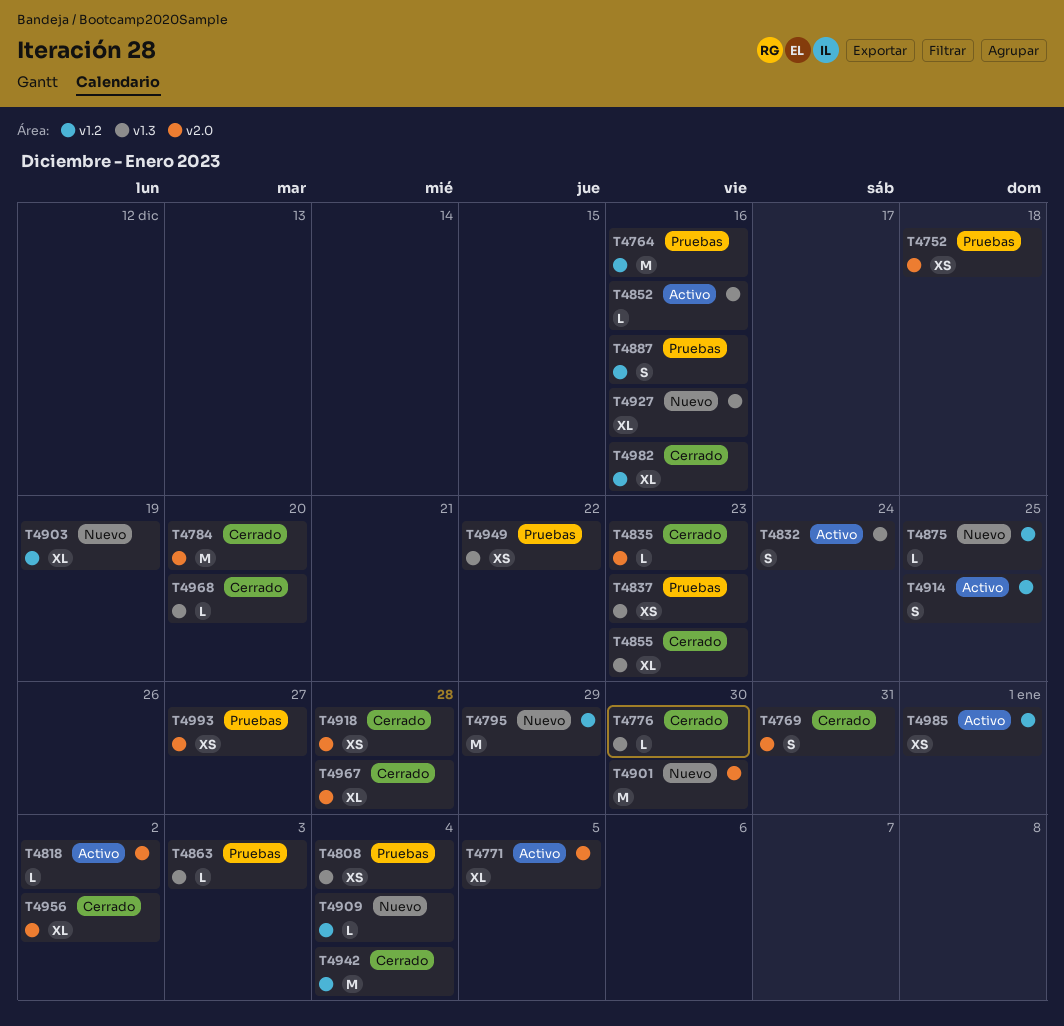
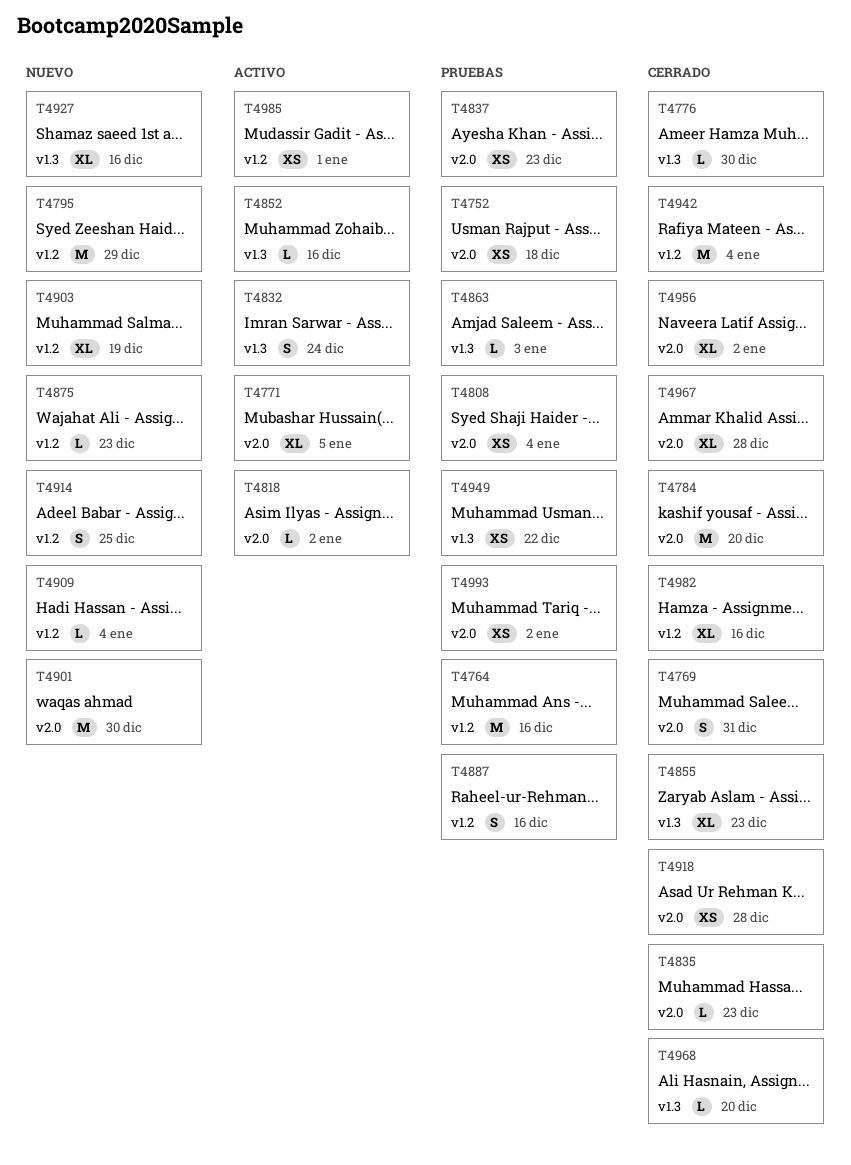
T4808, label: v1.3 -> v2.0
T4837, label: v1.3 -> v2.0
T4875, due: Dec 25 -> Dec 23
T4914, status: Activo -> Nuevo
T4993, due: Dec 27 -> Jan 2

